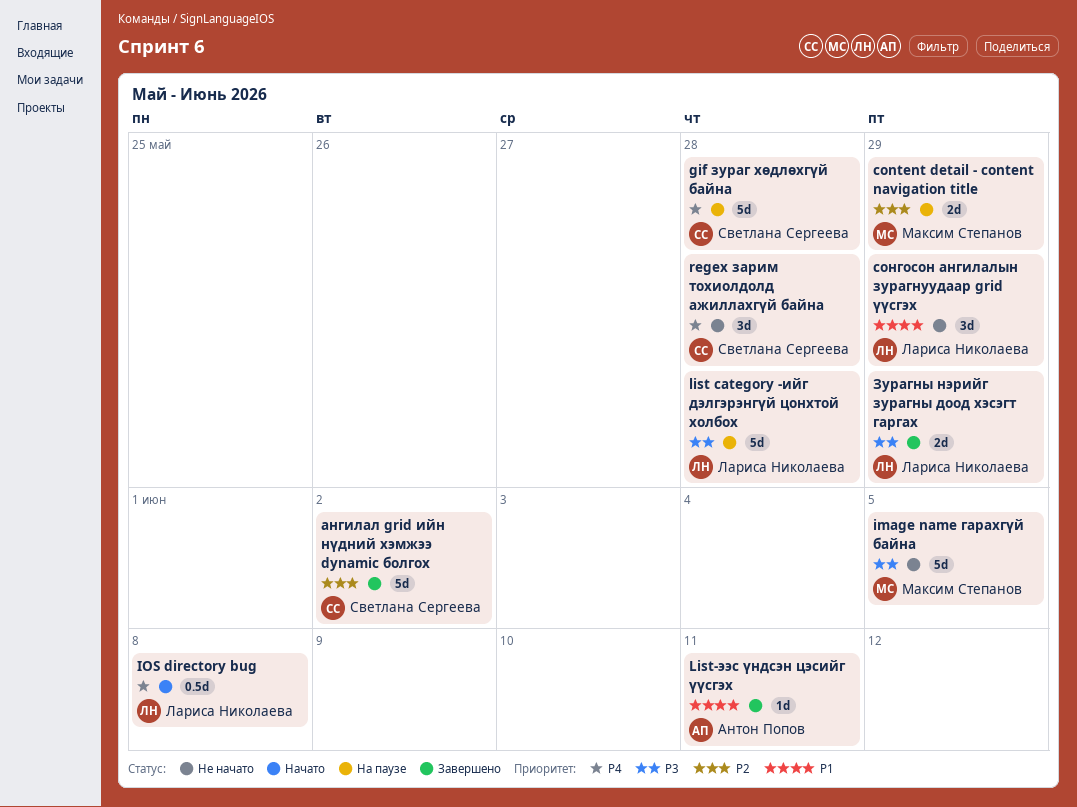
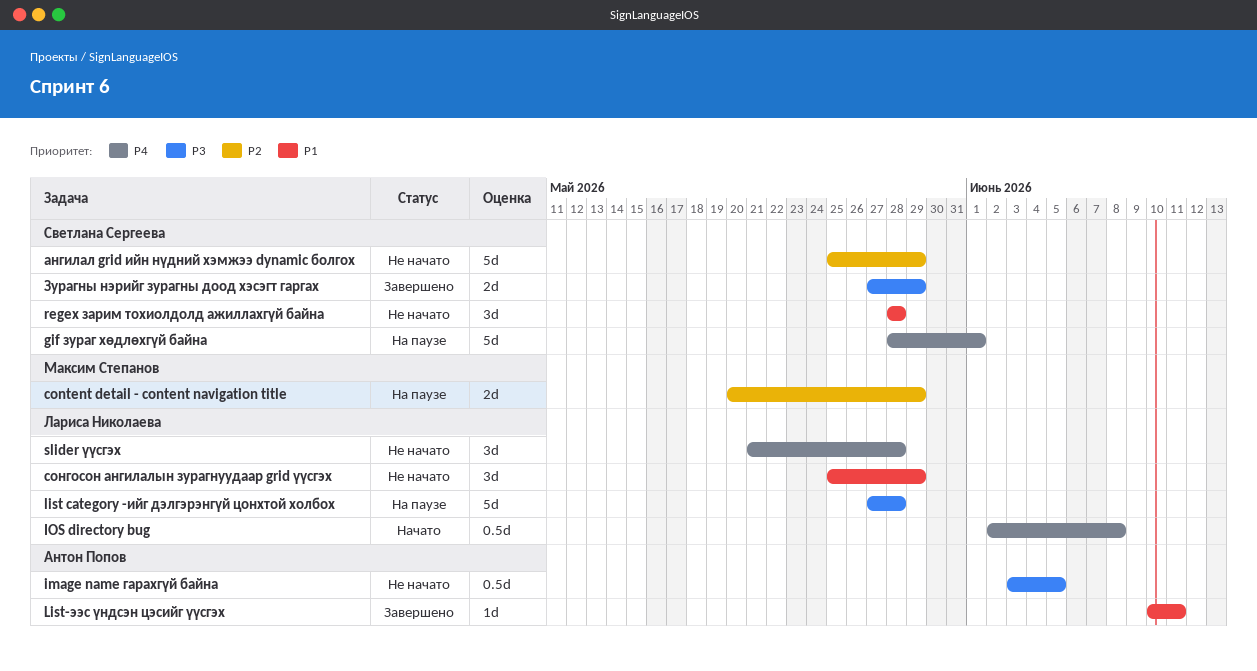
gif зураг хөдлөхгүй байна, due: May 28 -> Jun 1
image name гарахгүй байна, owner: Максим Степанов -> Антон Попов
image name гарахгүй байна, estimate: 5d -> 0.5d
regex зарим тохиолдолд ажиллахгүй байна, priority: P4 -> P1
slider үүсгэх: none -> present
ангилал grid ийн нүдний хэмжээ dynamic болгох, status: Завершено -> Не начато
ангилал grid ийн нүдний хэмжээ dynamic болгох, due: Jun 2 -> May 29
Зурагны нэрийг зурагны доод хэсэгт гаргах, owner: Лариса Николаева -> Светлана Сергеева

